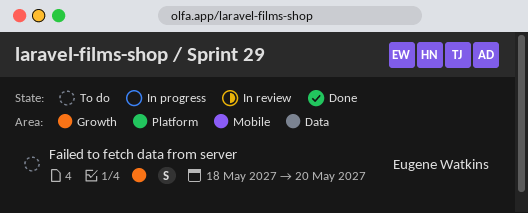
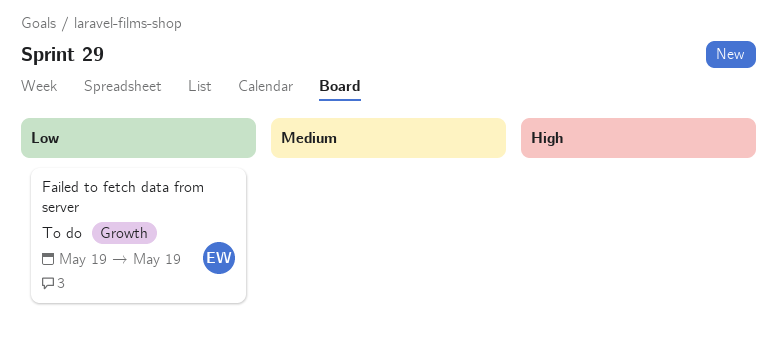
Failed to fetch data from server, start: May 18 -> May 19
Failed to fetch data from server, due: May 20 -> May 19

